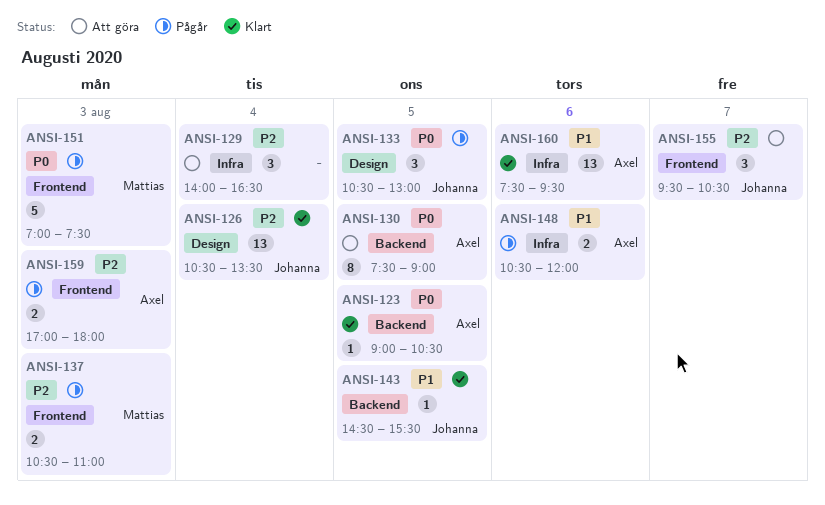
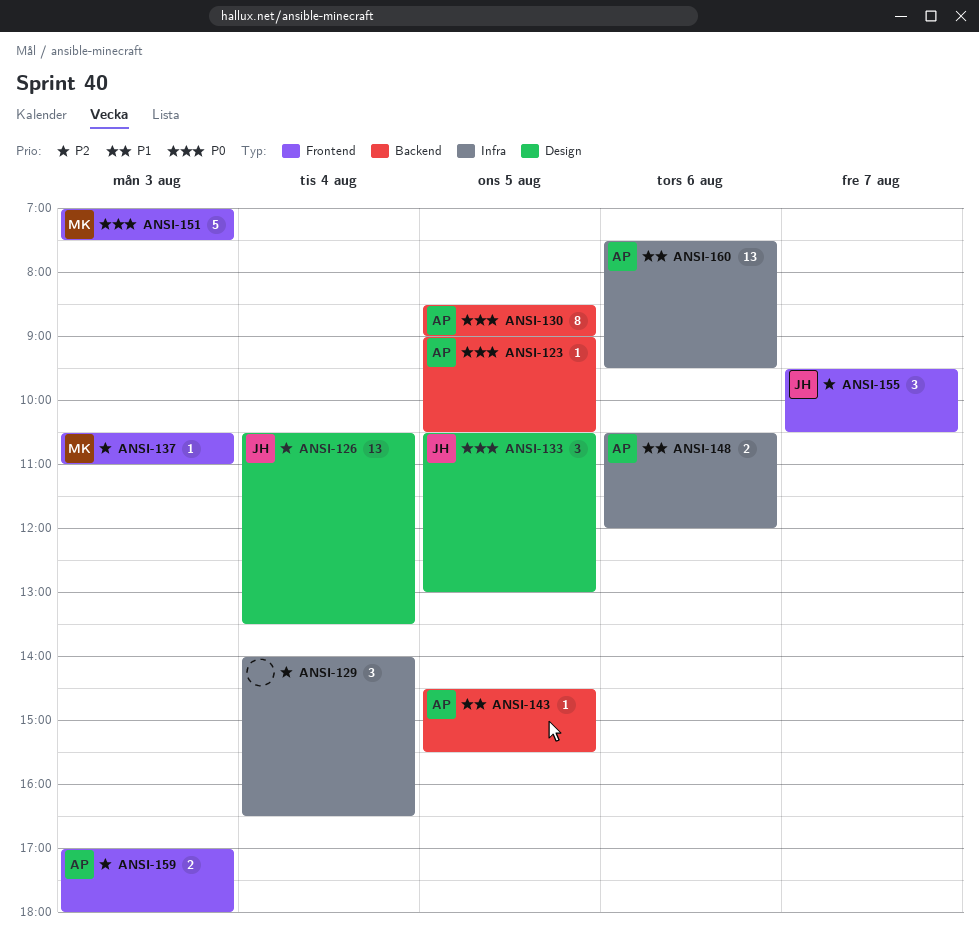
ANSI-130, begins: 07:30 -> 08:30
ANSI-137, estimate: 2 -> 1
ANSI-143, owner: Johanna -> Axel

